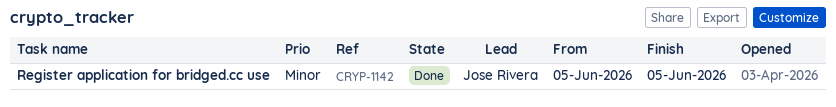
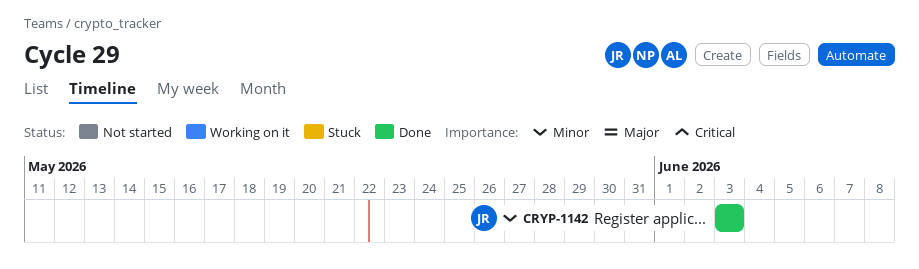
CRYP-1142, start: Jun 5 -> Jun 3
CRYP-1142, due: Jun 5 -> Jun 3

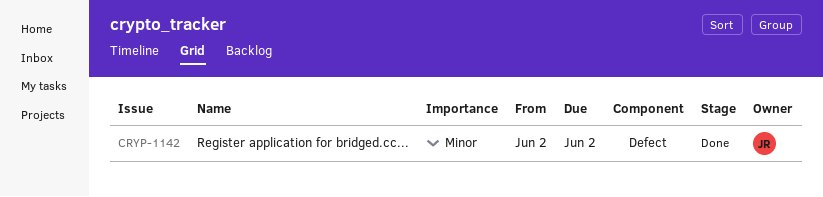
CRYP-1142, start: Jun 3 -> Jun 2
CRYP-1142, due: Jun 3 -> Jun 2

